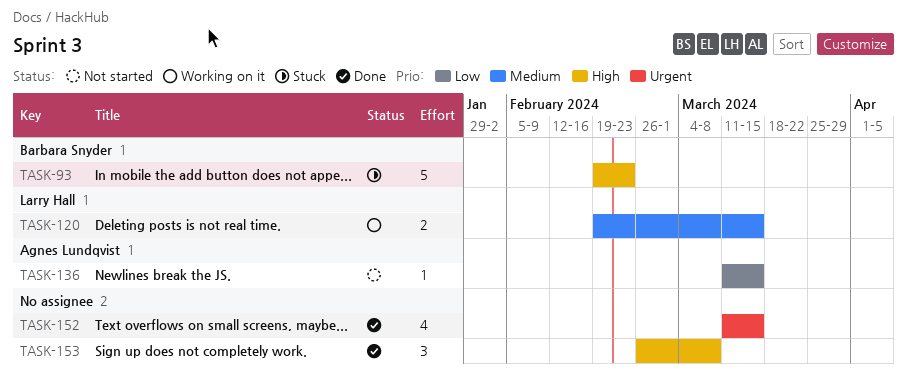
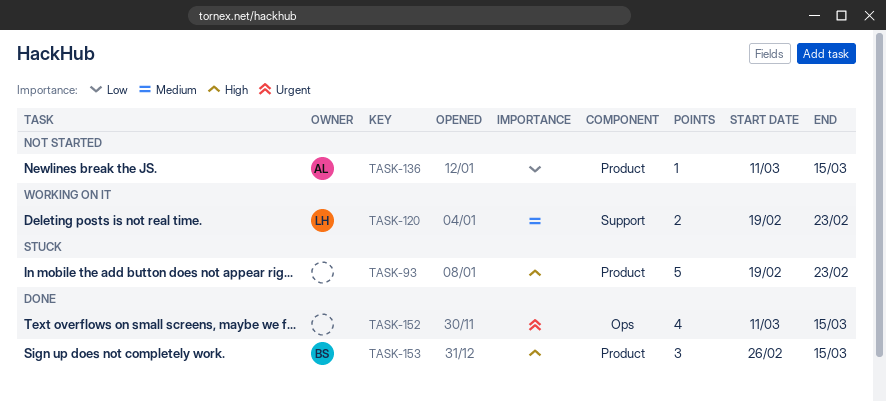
TASK-93, owner: Barbara Snyder -> none
TASK-120, due: Mar 15 -> Feb 23
TASK-153, owner: none -> Barbara Snyder
TASK-153, due: Mar 8 -> Mar 15

